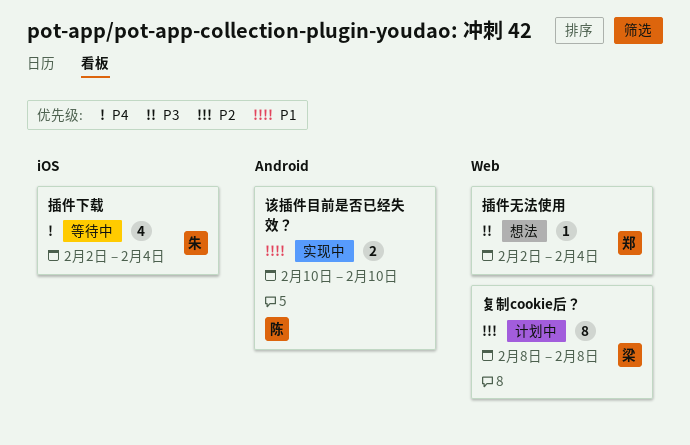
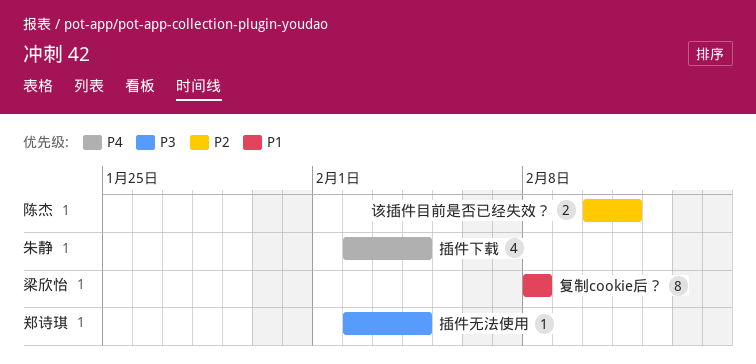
复制cookie后？, priority: P2 -> P1
该插件目前是否已经失效？, priority: P1 -> P2
该插件目前是否已经失效？, due: Feb 10 -> Feb 11

